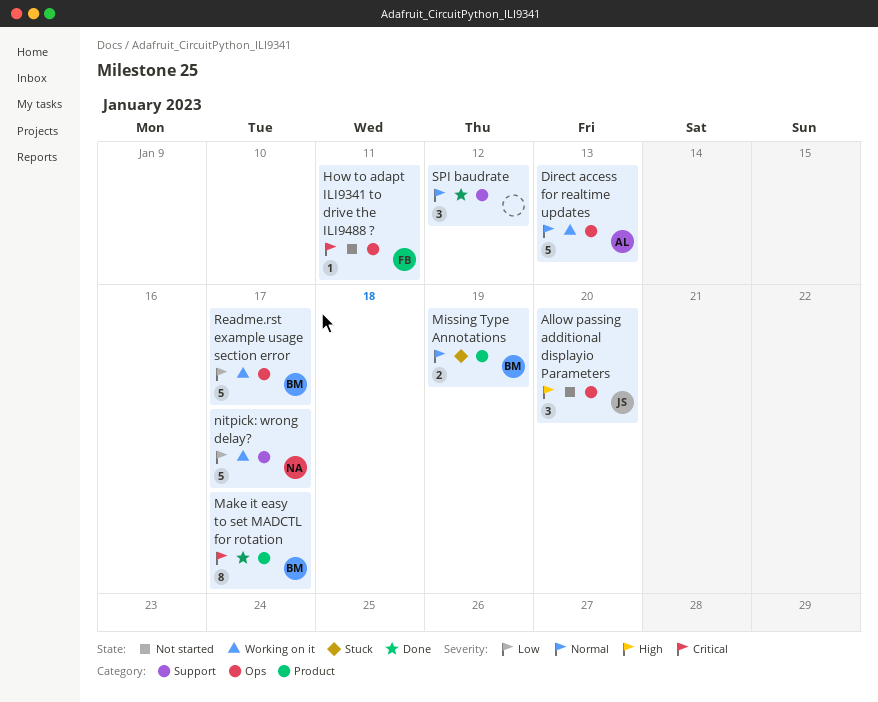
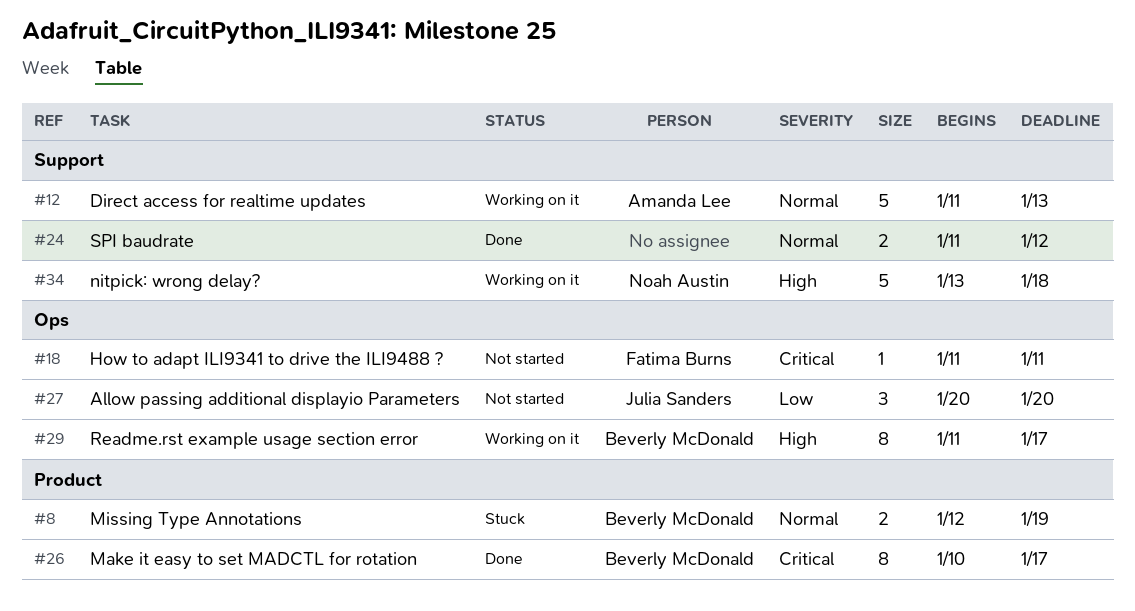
Allow passing additional displayio Parameters, priority: High -> Low
Direct access for realtime updates, label: Ops -> Support
nitpick: wrong delay?, priority: Low -> High
nitpick: wrong delay?, due: Jan 17 -> Jan 18
Readme.rst example usage section error, priority: Low -> High
Readme.rst example usage section error, estimate: 5 -> 8
SPI baudrate, estimate: 3 -> 2

